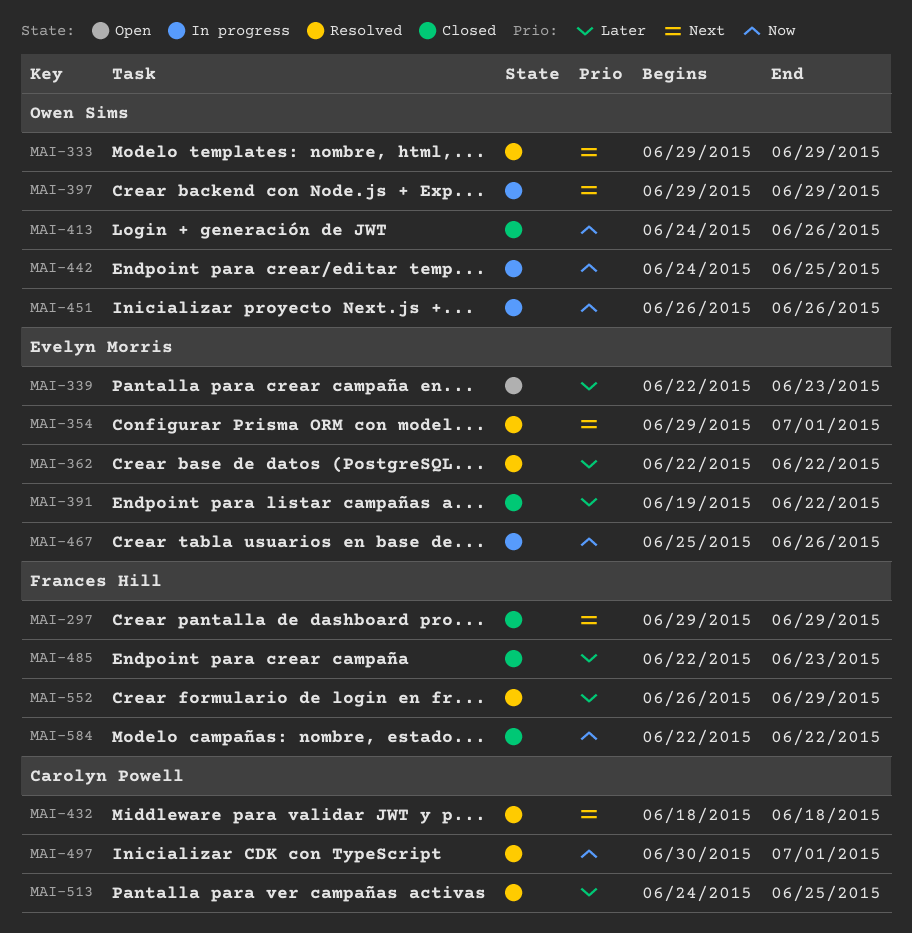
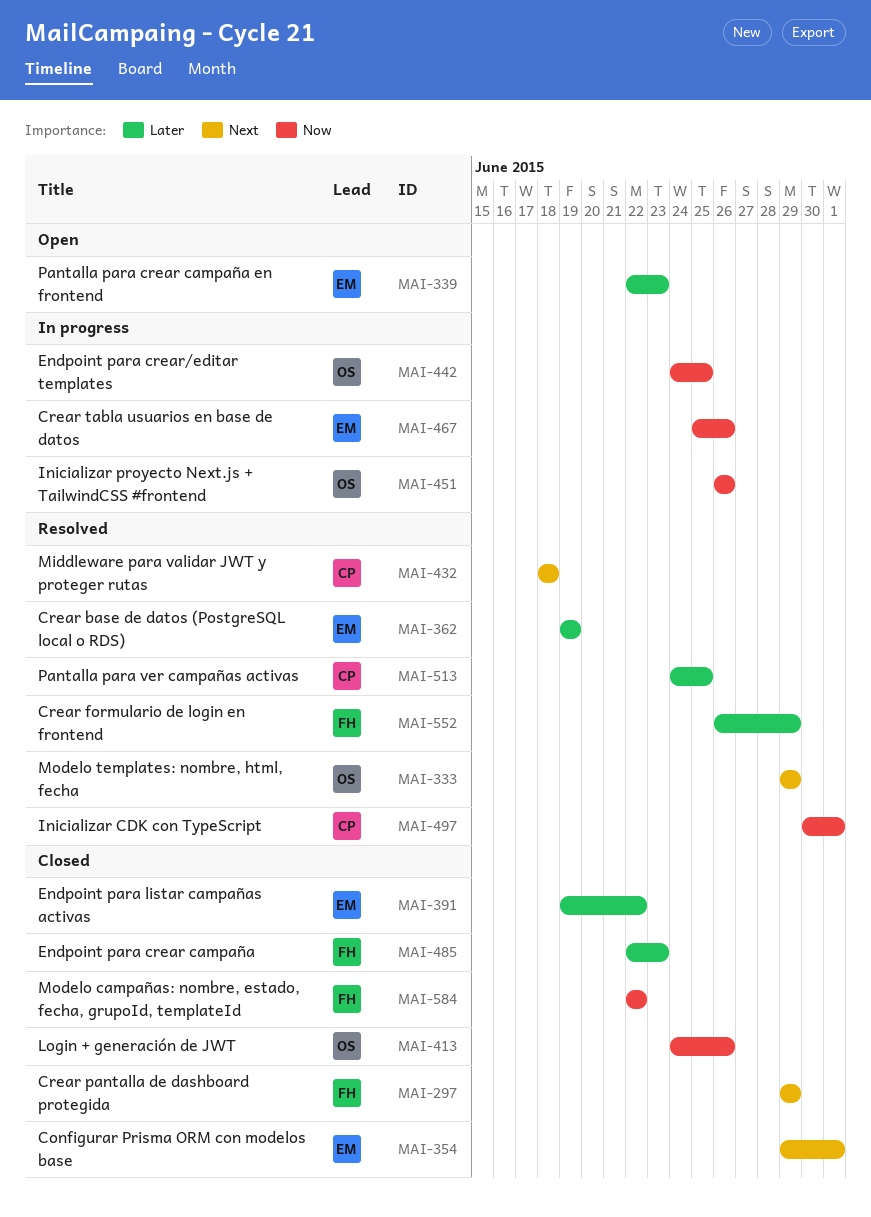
MAI-354, status: Resolved -> Closed
MAI-362, start: Jun 22 -> Jun 19
MAI-362, due: Jun 22 -> Jun 19
MAI-397: present -> none

